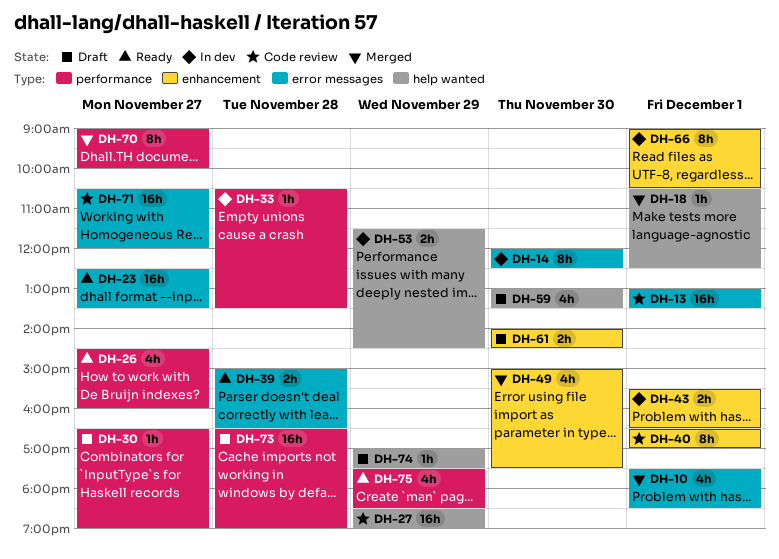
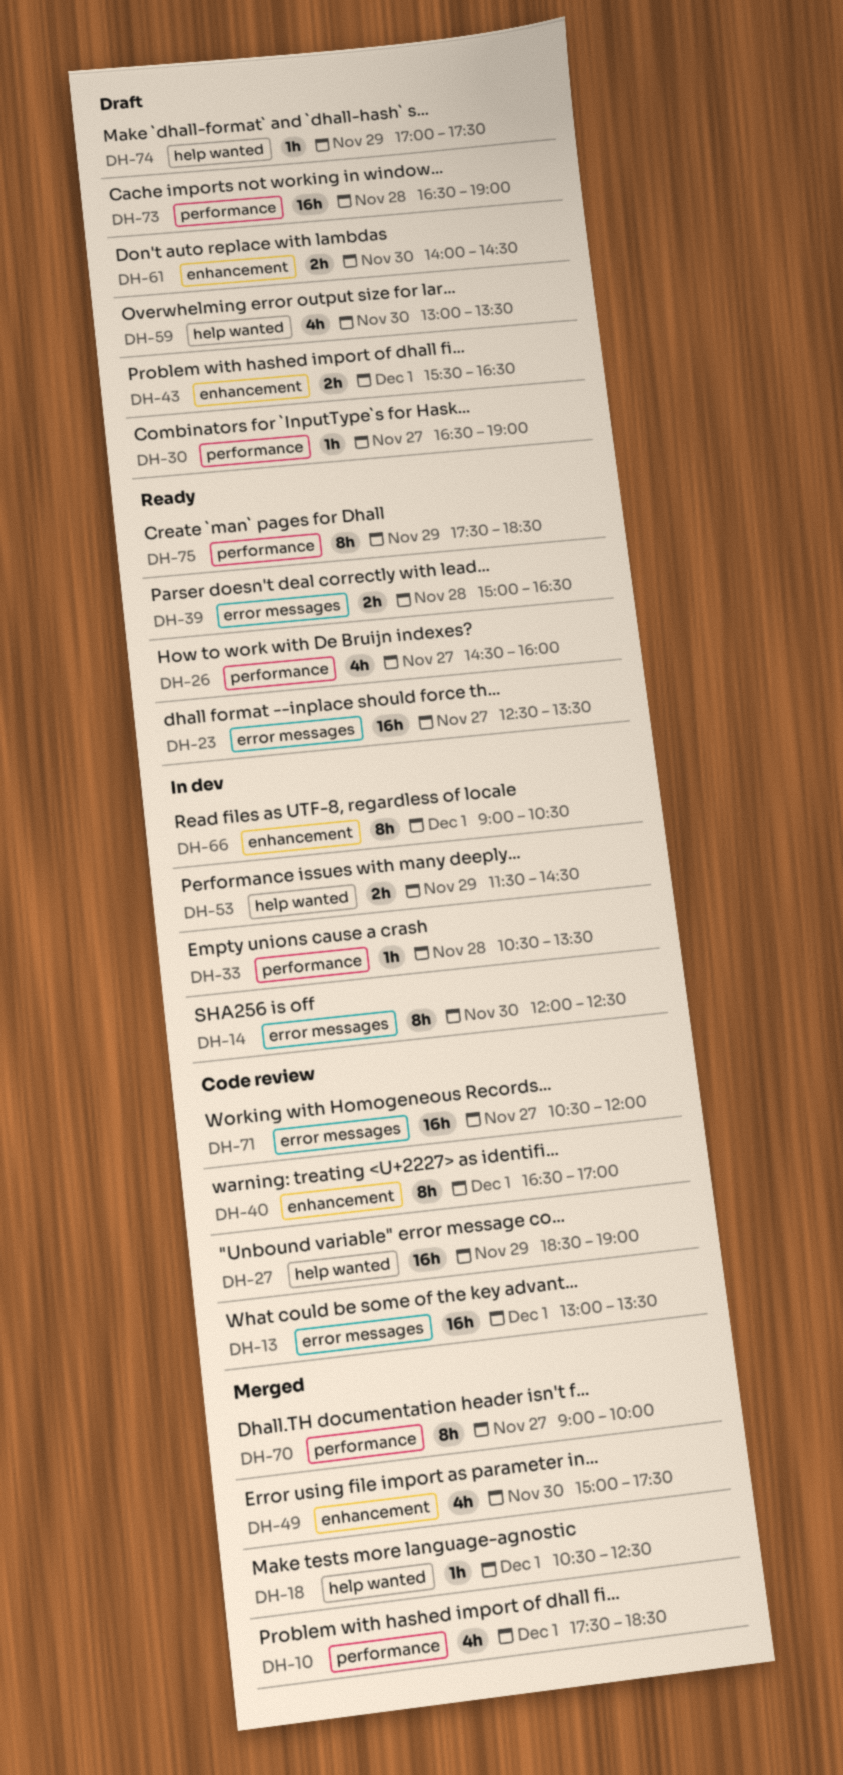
DH-10, label: error messages -> performance
DH-43, status: In dev -> Draft
DH-75, estimate: 4h -> 8h

